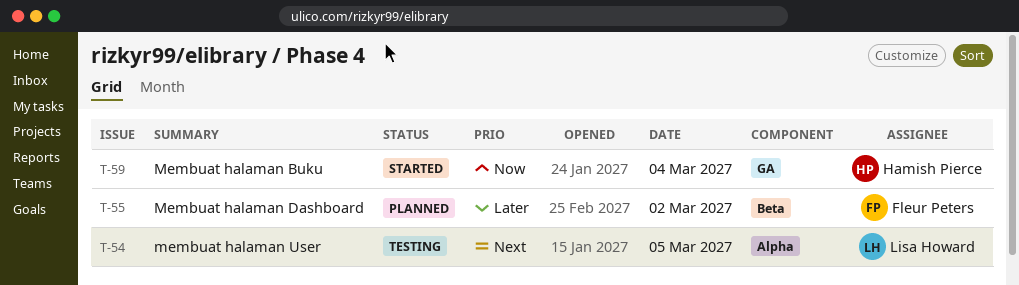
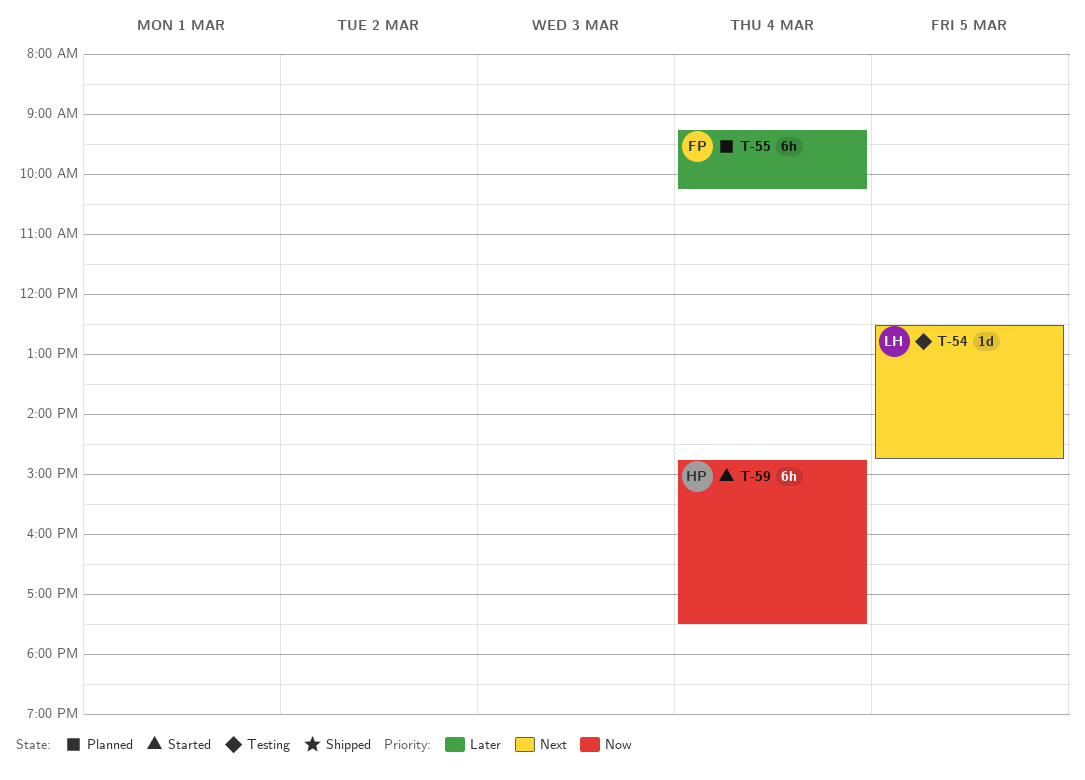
T-55, day: Mar 2 -> Mar 4

